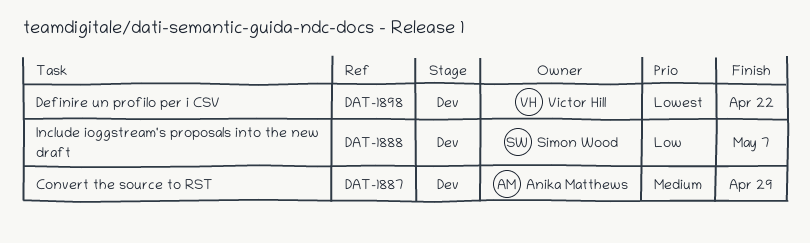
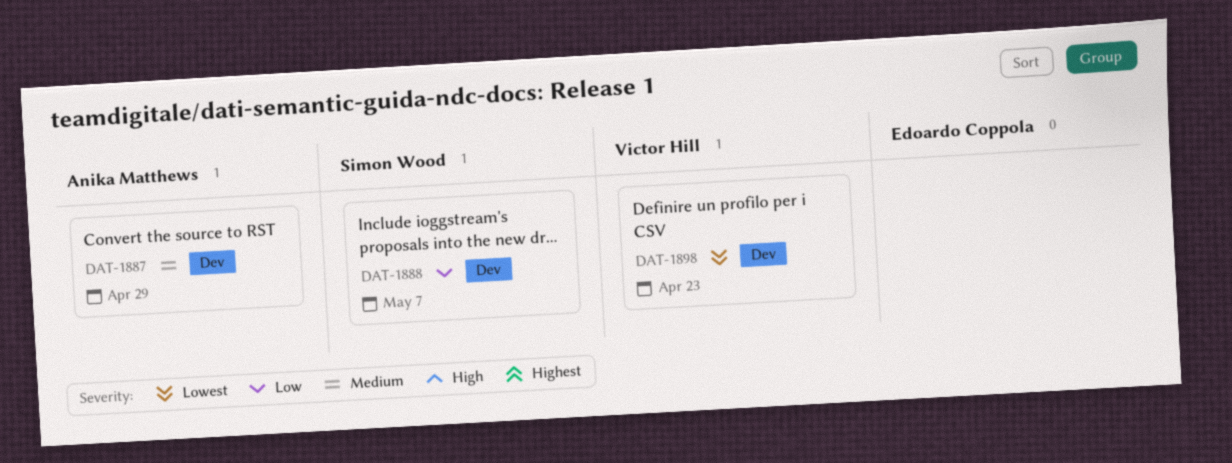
DAT-1898, due: Apr 22 -> Apr 23

